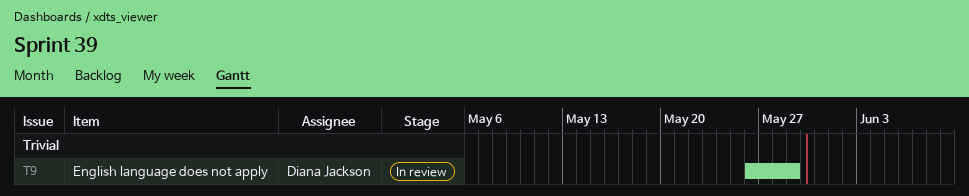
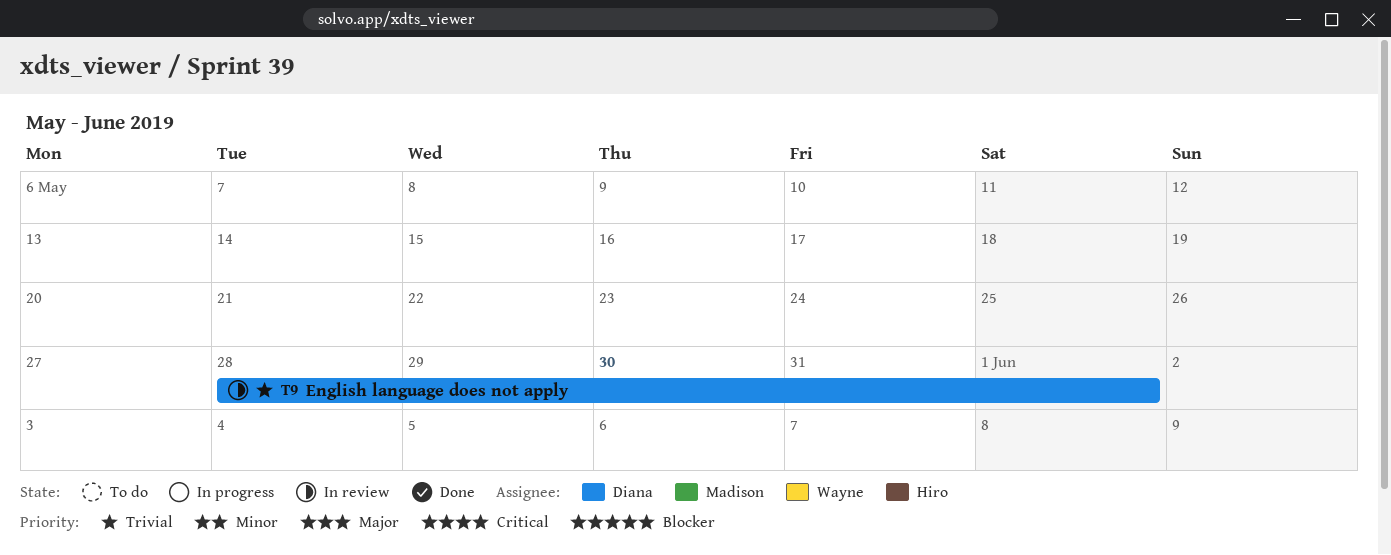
T9, start: May 26 -> May 28
T9, due: May 29 -> Jun 1

